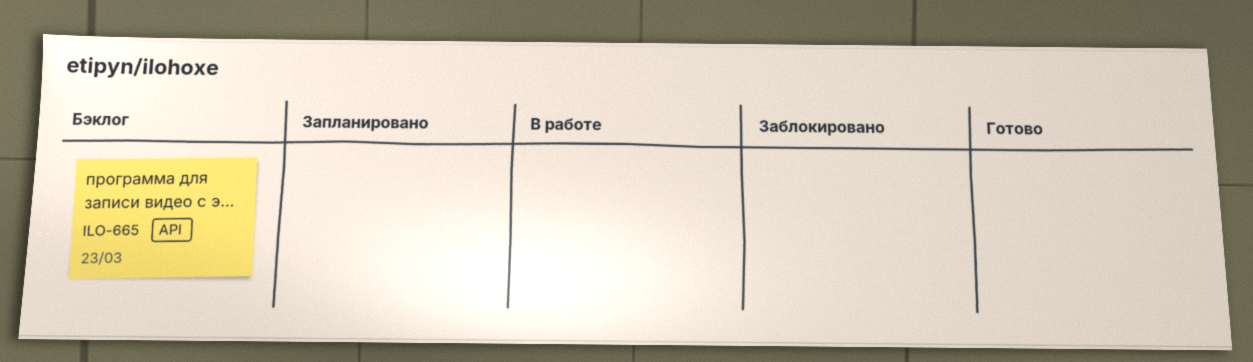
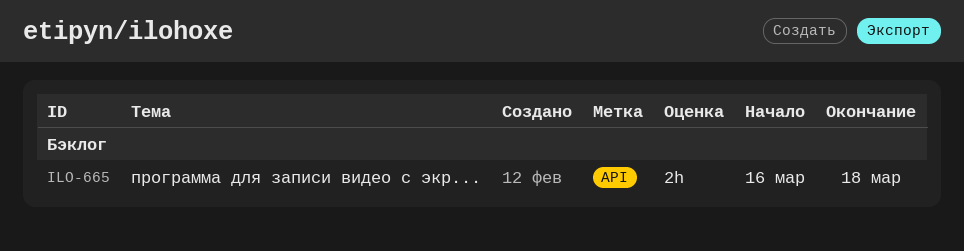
ILO-665, due: Mar 23 -> Mar 18

